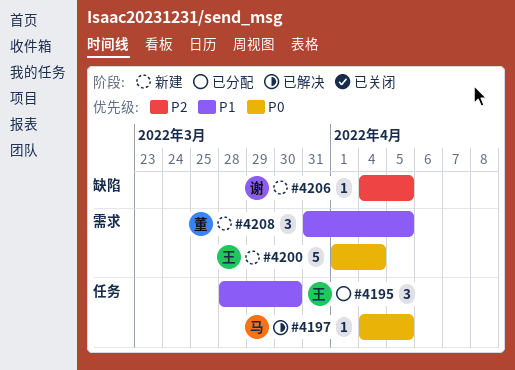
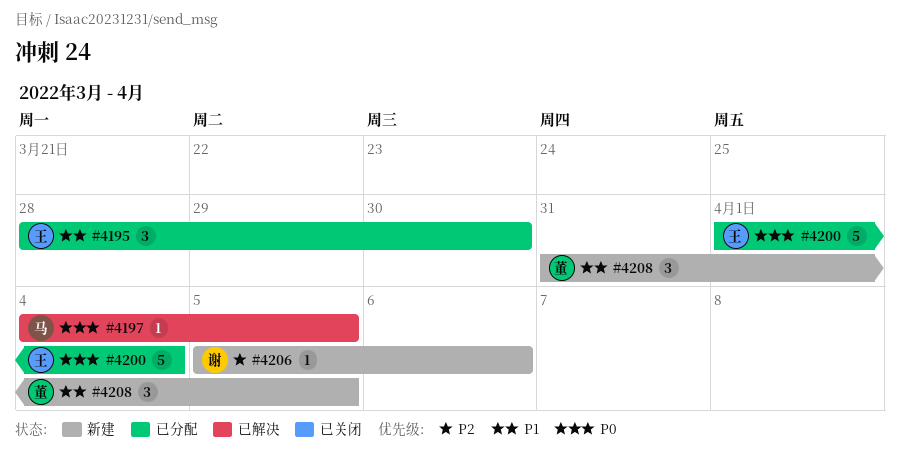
#4200, status: 新建 -> 已分配
#4206, start: Apr 4 -> Apr 5
#4206, due: Apr 5 -> Apr 6

